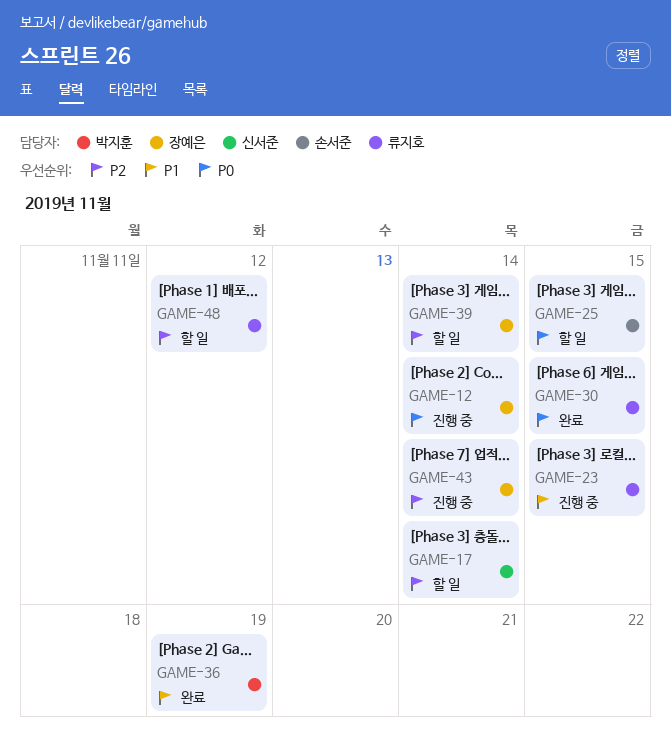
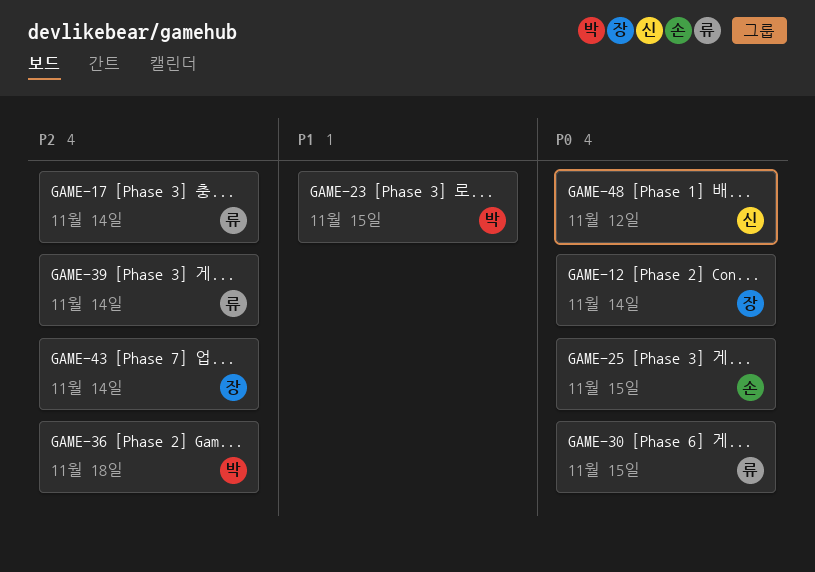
GAME-17, owner: 신서준 -> 류지호
GAME-23, owner: 류지호 -> 박지훈
GAME-36, priority: P1 -> P2
GAME-36, due: Nov 19 -> Nov 18
GAME-39, owner: 장예은 -> 류지호
GAME-48, owner: 류지호 -> 신서준
GAME-48, priority: P2 -> P0

